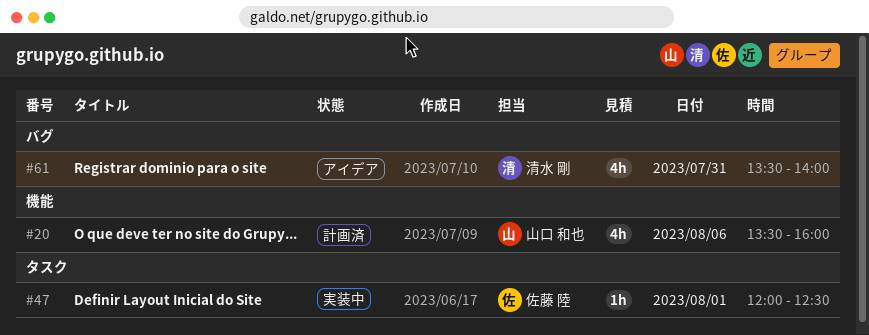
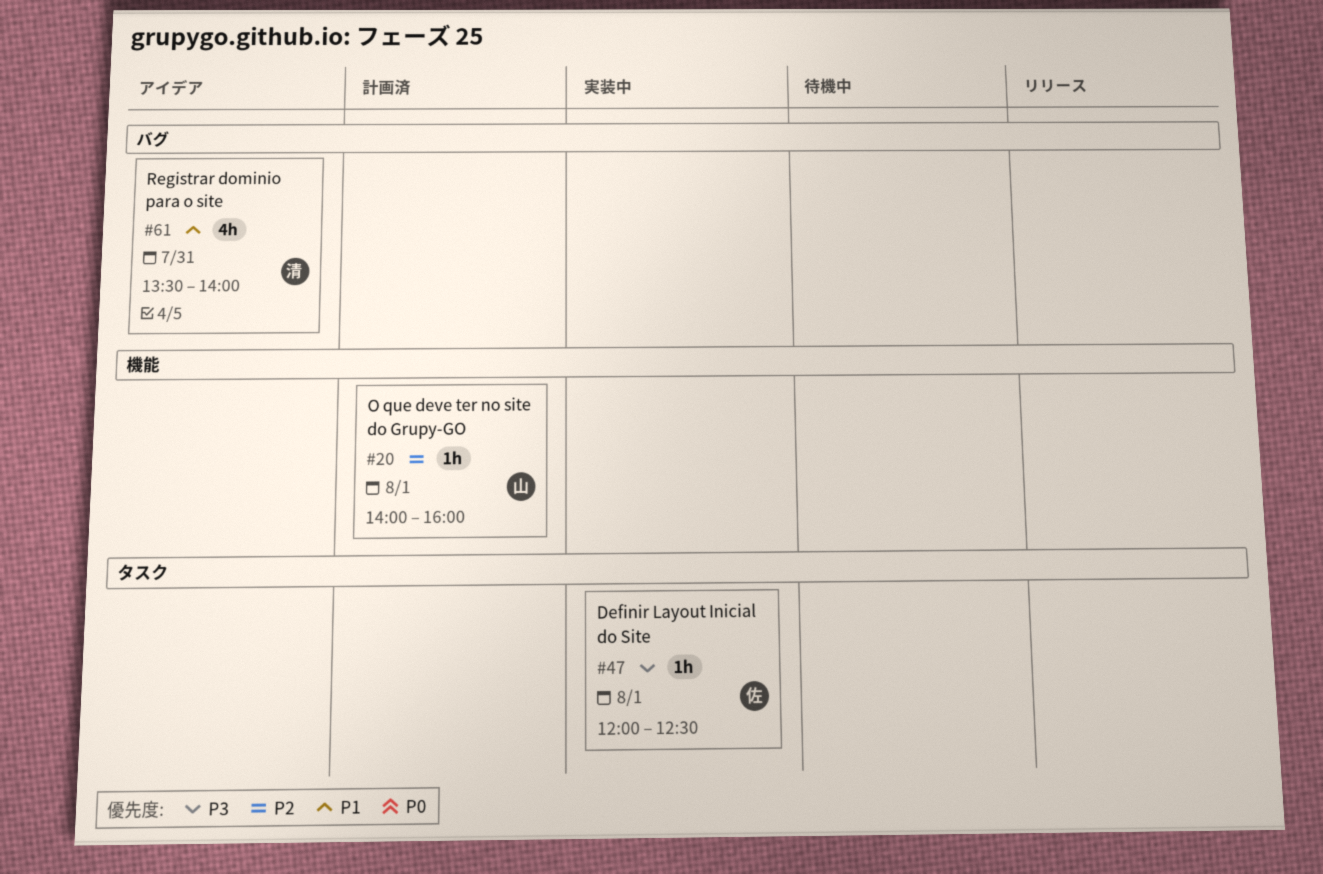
#20, estimate: 4h -> 1h
#20, day: Aug 6 -> Aug 1
#20, begins: 13:30 -> 14:00

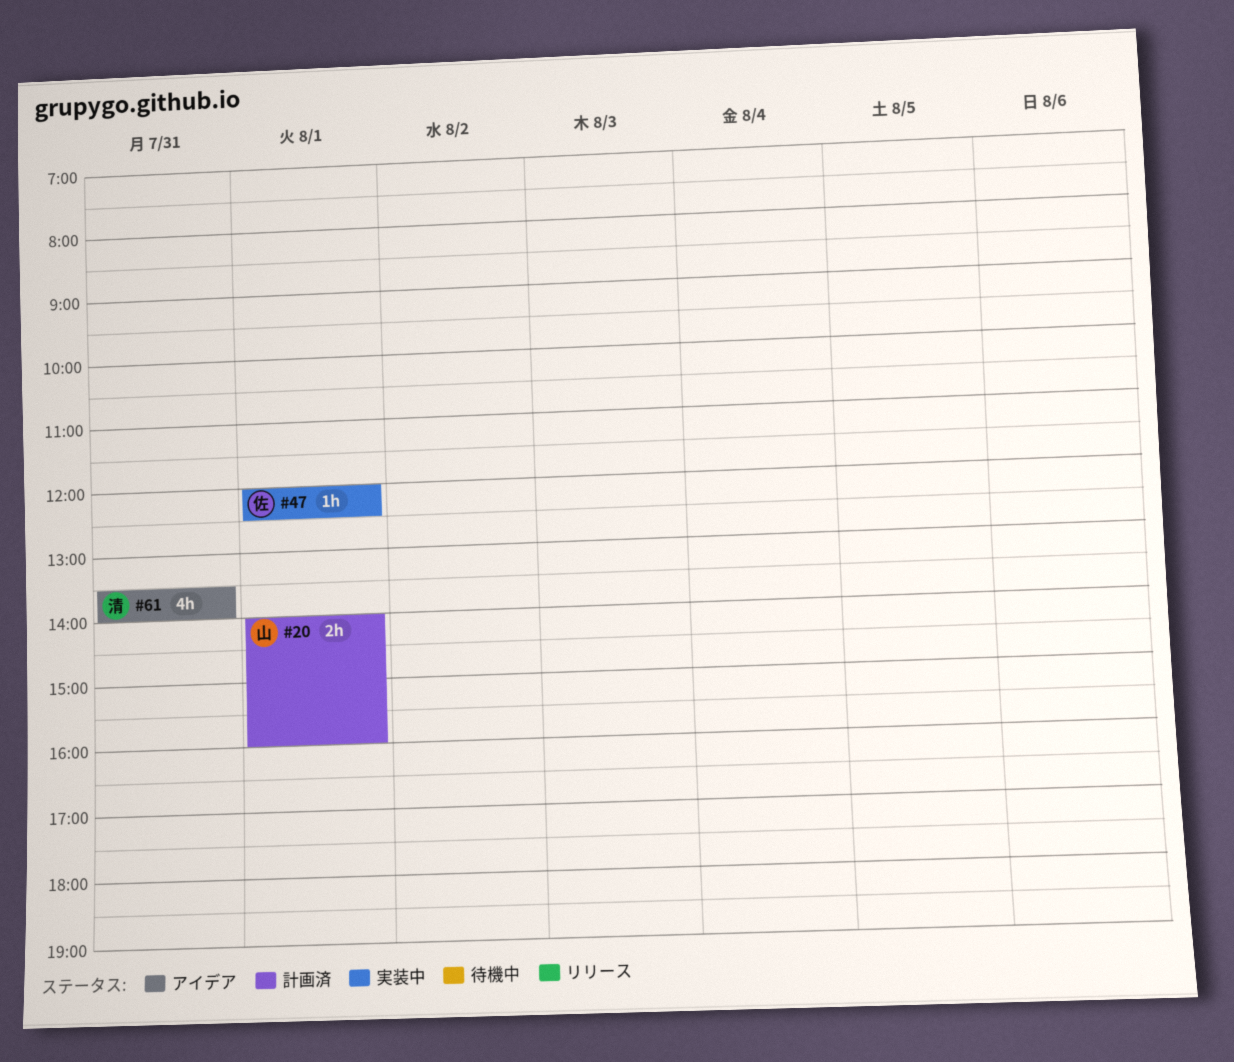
#20, estimate: 1h -> 2h

